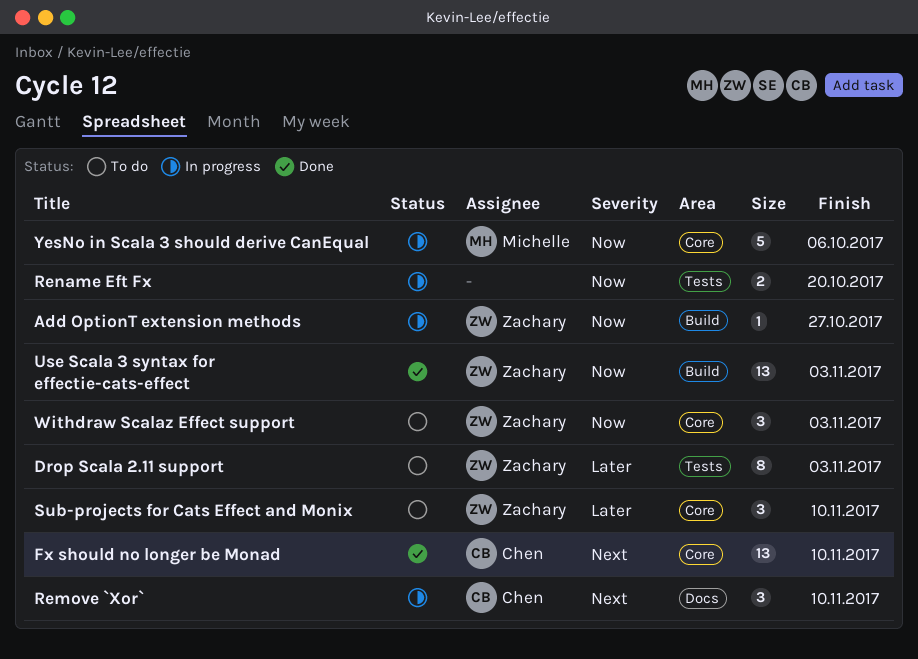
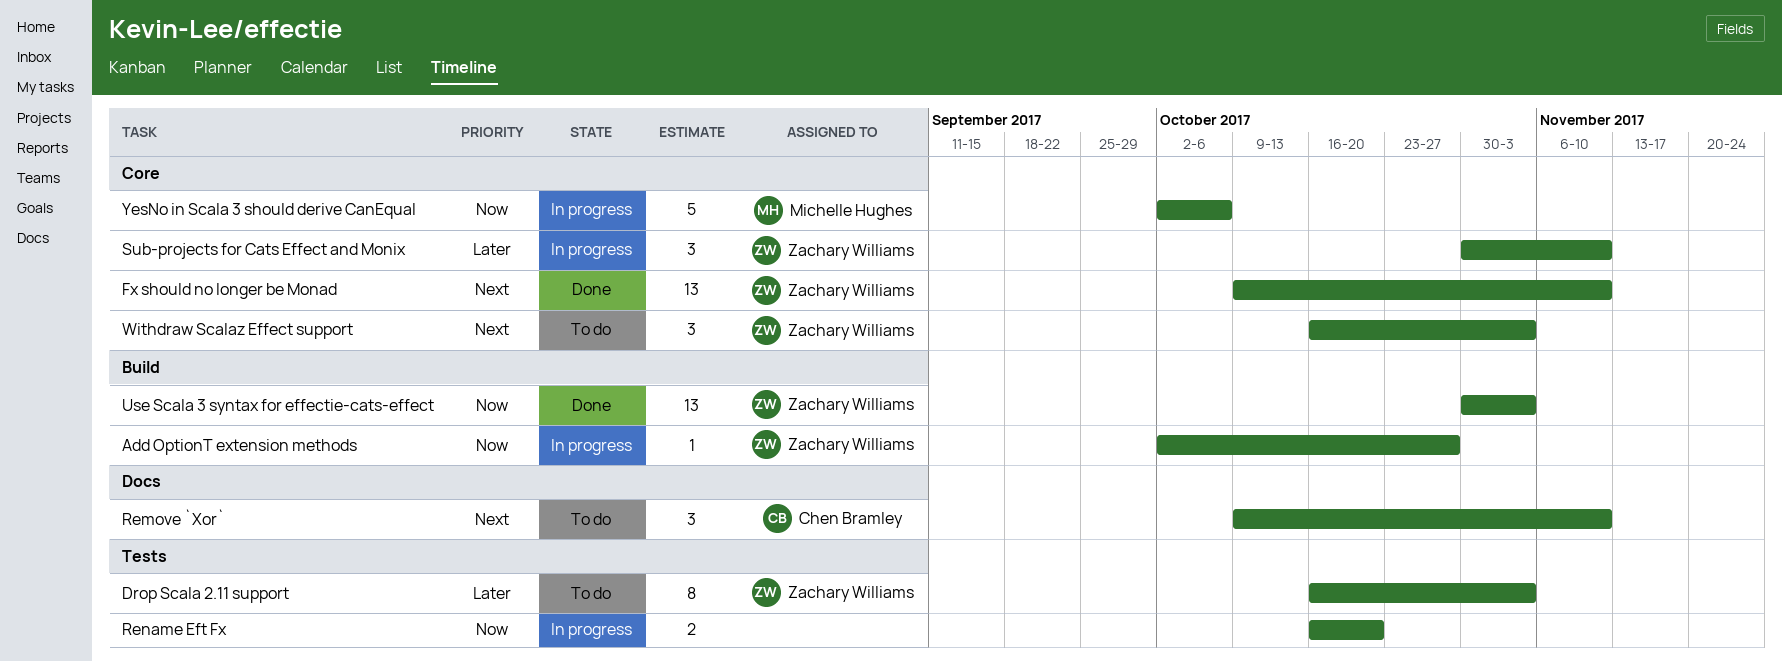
Fx should no longer be Monad, owner: Chen Bramley -> Zachary Williams
Remove `Xor`, status: In progress -> To do
Sub-projects for Cats Effect and Monix, status: To do -> In progress
Withdraw Scalaz Effect support, priority: Now -> Next

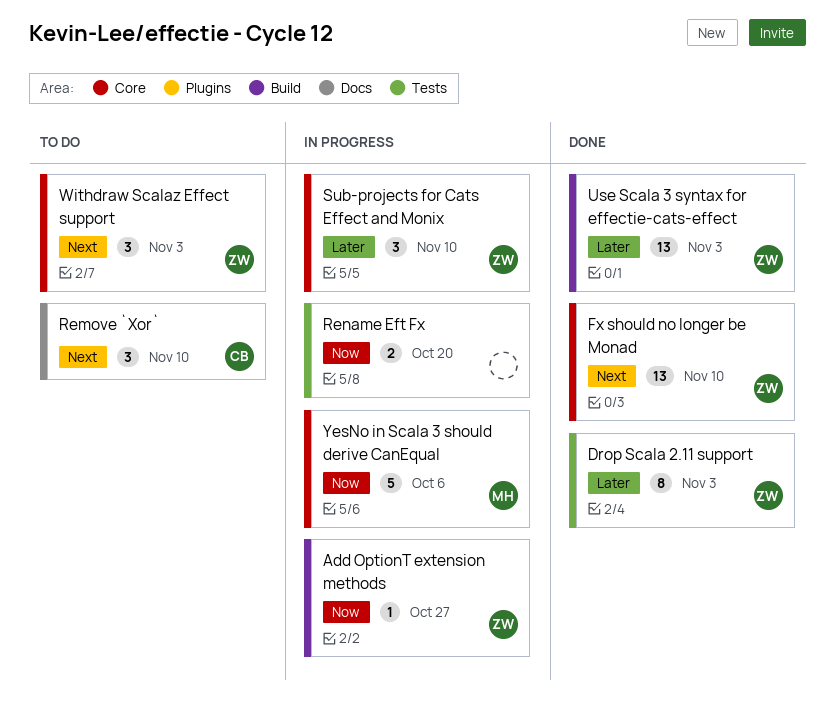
Drop Scala 2.11 support, status: To do -> Done
Use Scala 3 syntax for effectie-cats-effect, priority: Now -> Later

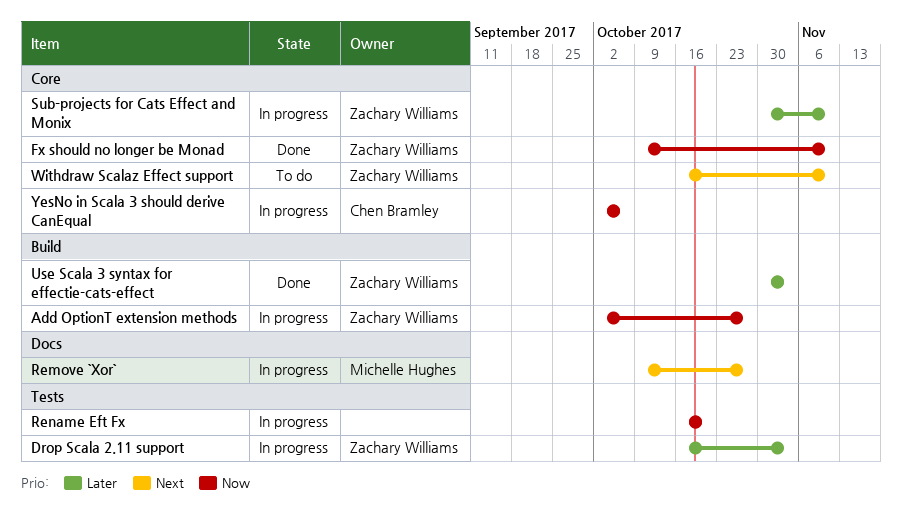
Drop Scala 2.11 support, status: Done -> In progress
Fx should no longer be Monad, priority: Next -> Now
Remove `Xor`, status: To do -> In progress
Remove `Xor`, owner: Chen Bramley -> Michelle Hughes
Remove `Xor`, due: Nov 10 -> Oct 27
Withdraw Scalaz Effect support, due: Nov 3 -> Nov 10
YesNo in Scala 3 should derive CanEqual, owner: Michelle Hughes -> Chen Bramley

